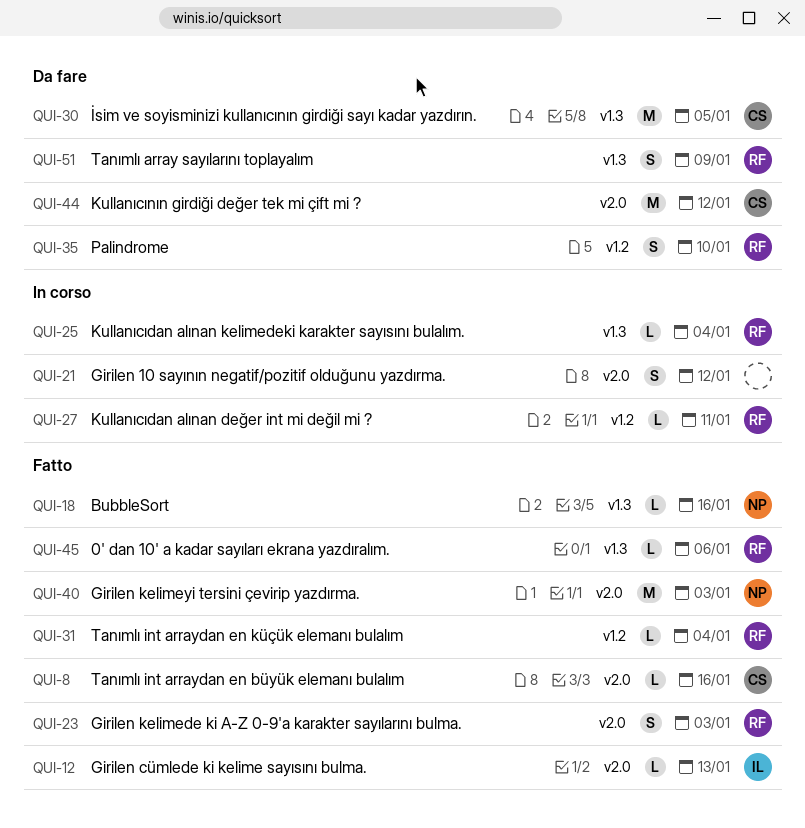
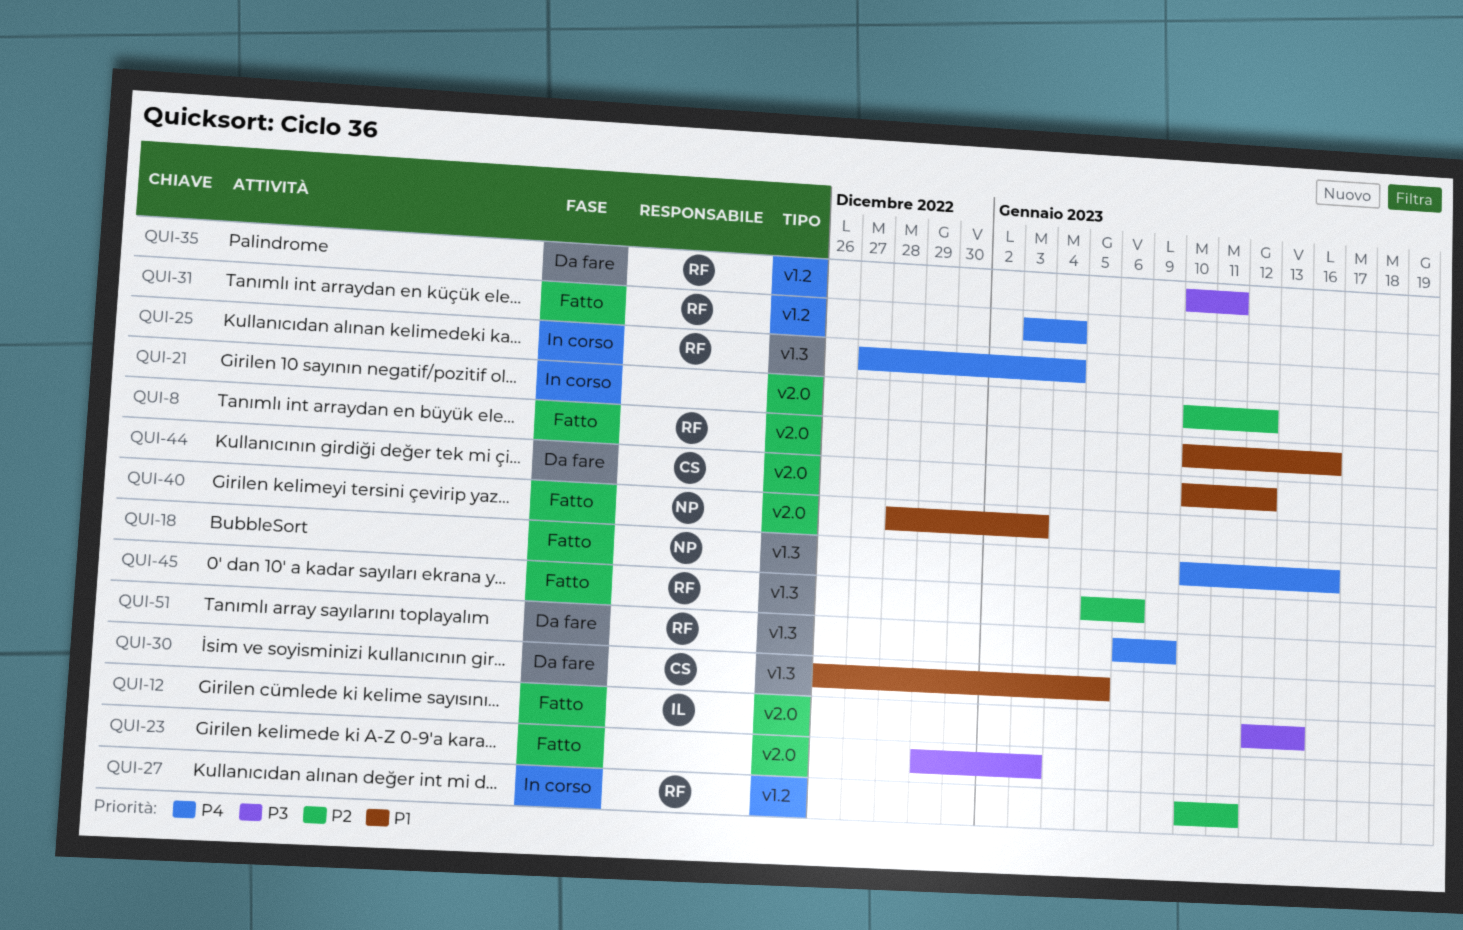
QUI-8, owner: CS -> RF
QUI-23, owner: RF -> none
QUI-35, due: Jan 10 -> Jan 11

